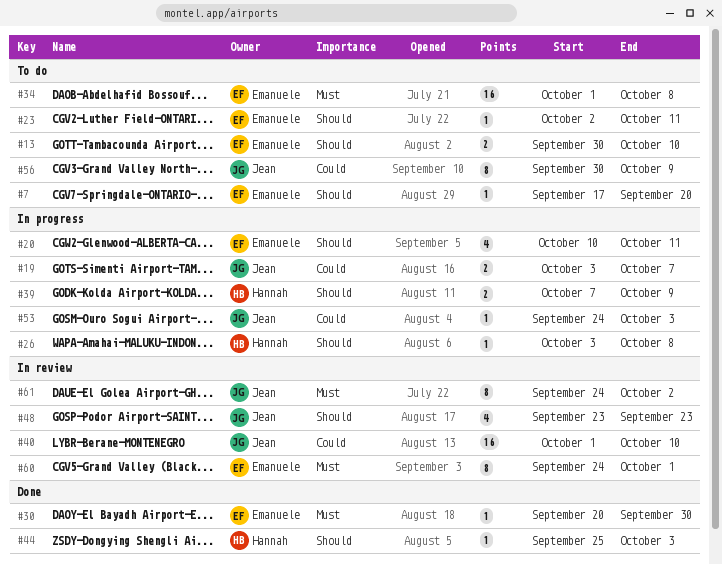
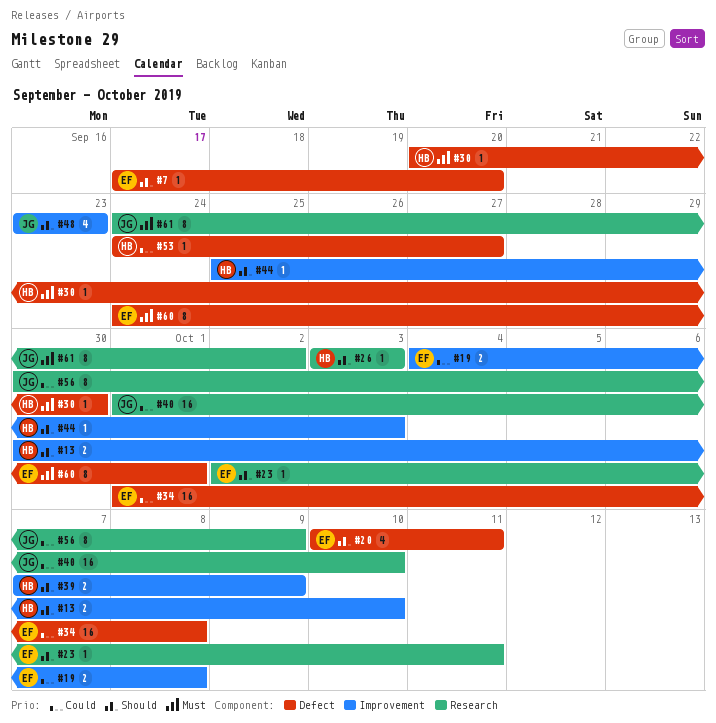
#13, owner: Emanuele -> Hannah
#19, owner: Jean -> Emanuele
#19, start: Oct 3 -> Oct 4
#19, due: Oct 7 -> Oct 8
#26, due: Oct 8 -> Oct 3
#30, owner: Emanuele -> Hannah
#34, priority: Must -> Could
#53, owner: Jean -> Hannah
#53, due: Oct 3 -> Sep 27

